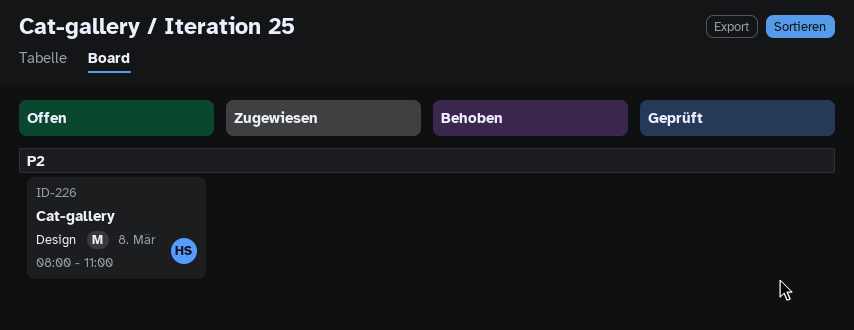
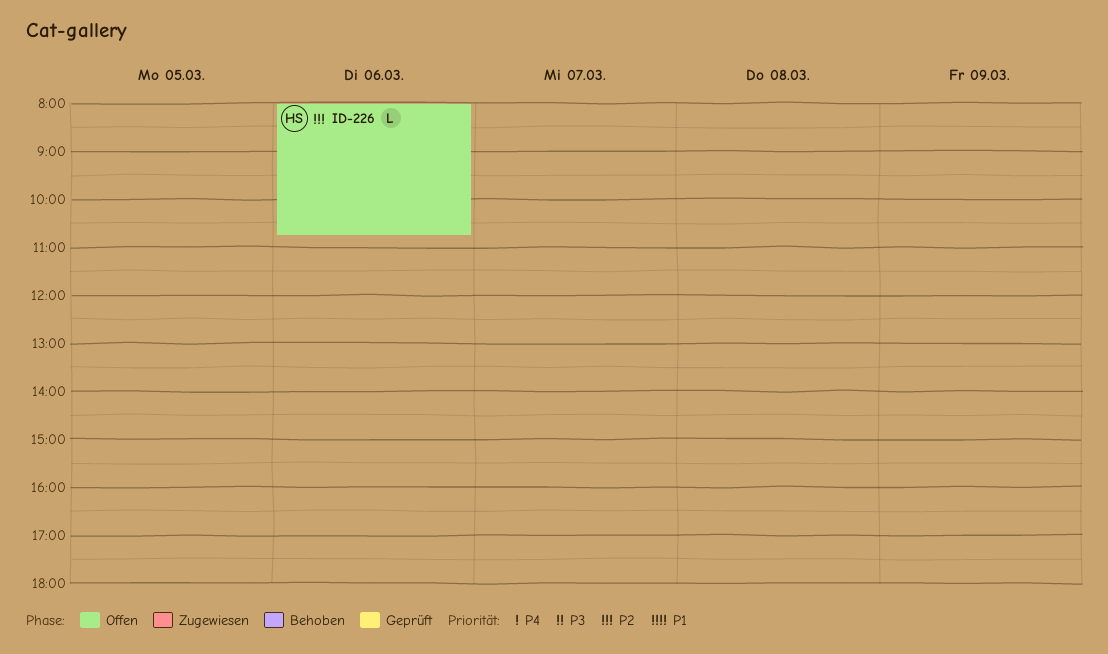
ID-226, estimate: M -> L
ID-226, day: Mar 8 -> Mar 6
ID-226, ends: 11:00 -> 10:45

